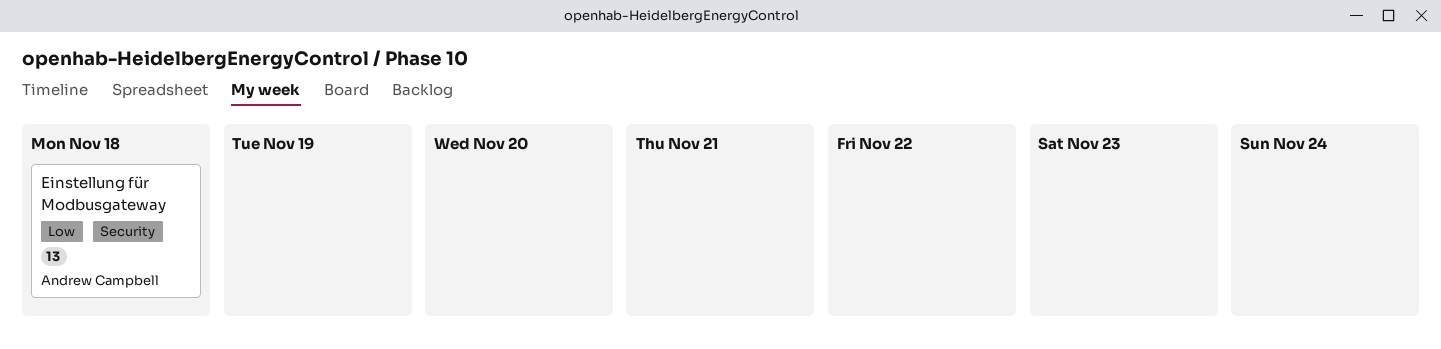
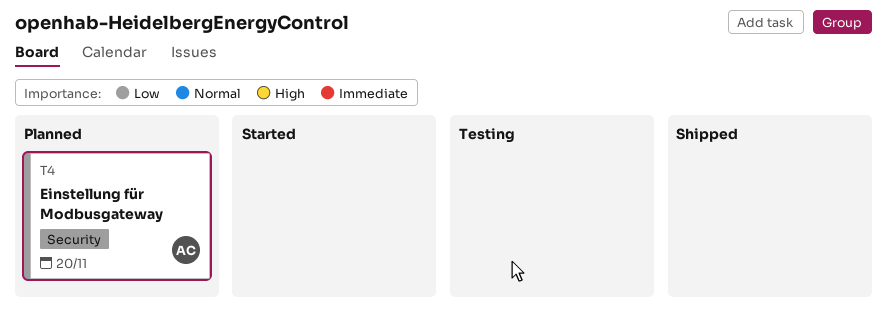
Einstellung für Modbusgateway, due: Nov 18 -> Nov 20

